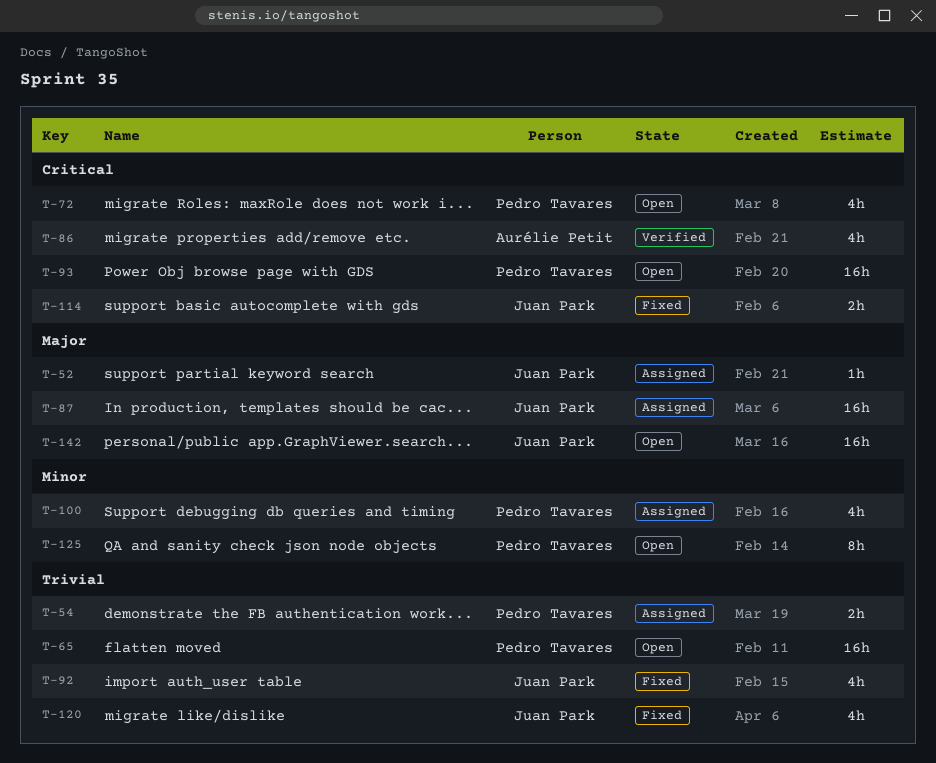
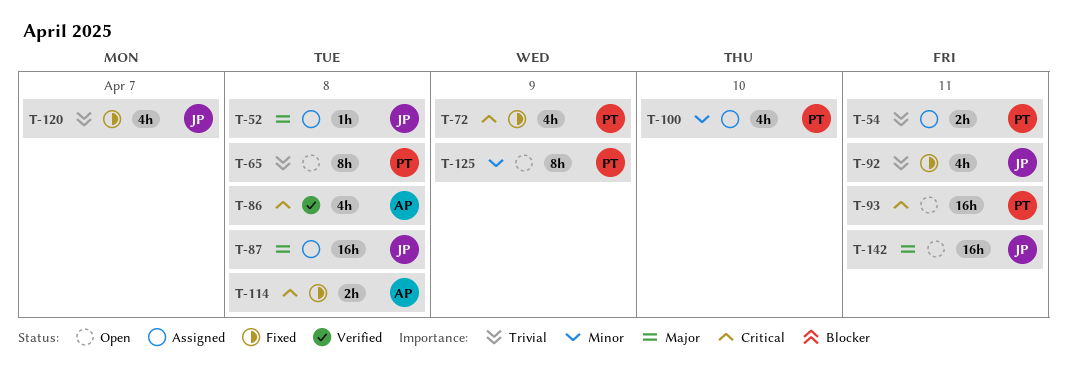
T-65, estimate: 16h -> 8h
T-72, status: Open -> Fixed
T-114, owner: Juan Park -> Aurélie Petit

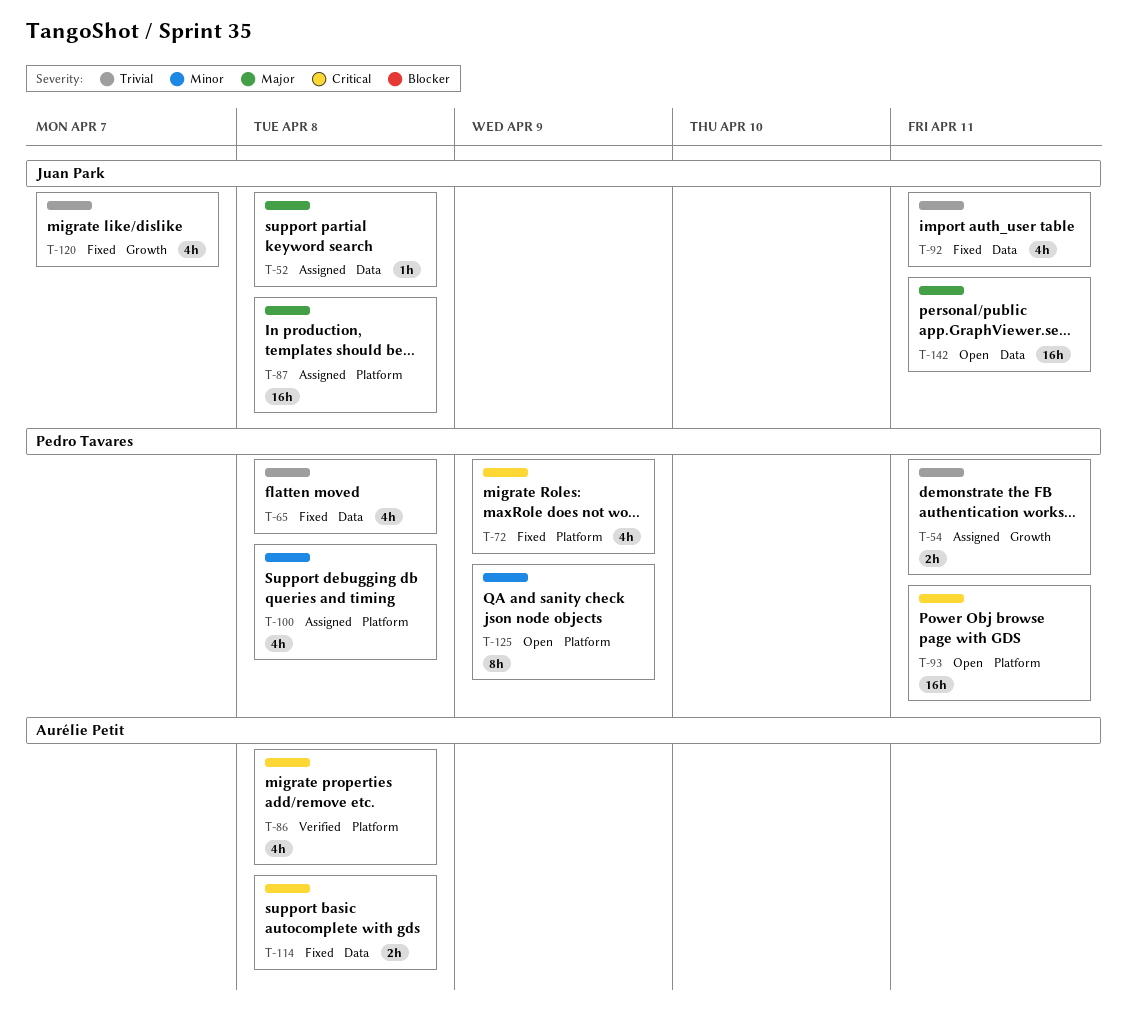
T-65, status: Open -> Fixed
T-65, estimate: 8h -> 4h
T-100, due: Apr 10 -> Apr 8

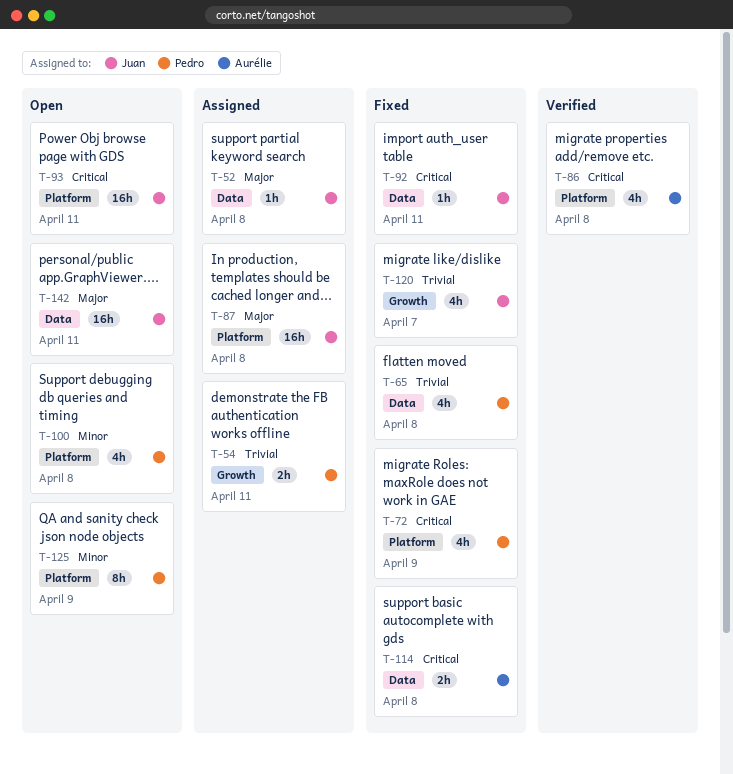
T-92, priority: Trivial -> Critical
T-92, estimate: 4h -> 1h
T-93, owner: Pedro Tavares -> Juan Park
T-100, status: Assigned -> Open

